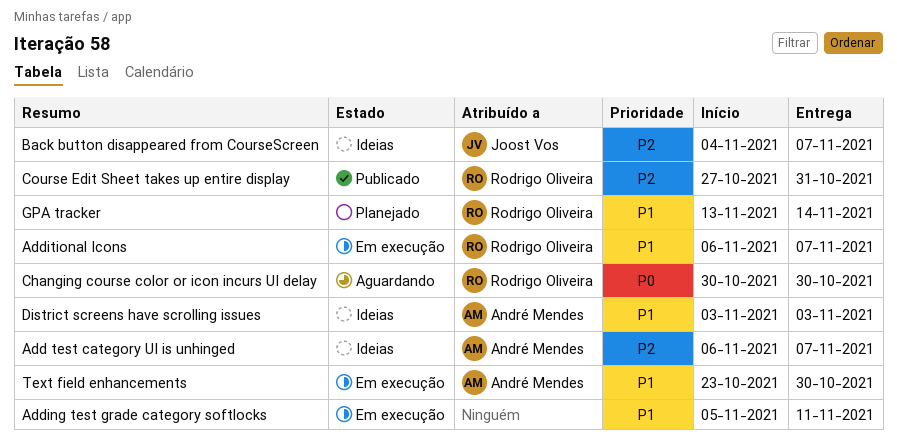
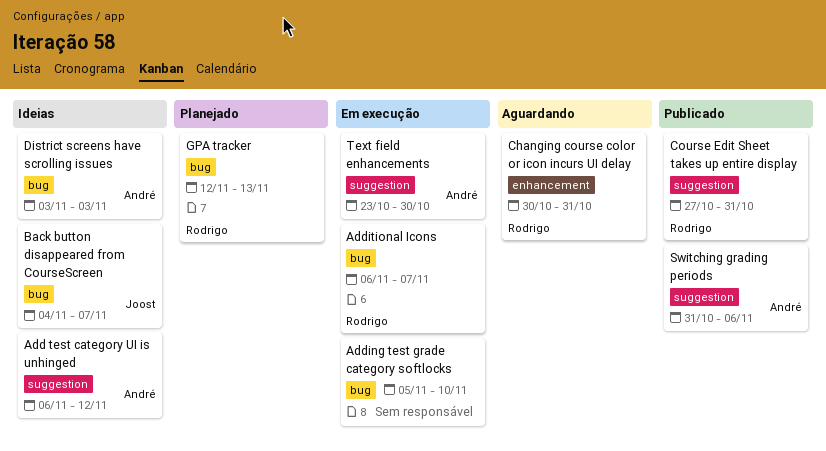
Add test category UI is unhinged, due: Nov 7 -> Nov 12
Adding test grade category softlocks, due: Nov 11 -> Nov 10
Changing course color or icon incurs UI delay, due: Oct 30 -> Oct 31
GPA tracker, start: Nov 13 -> Nov 12
GPA tracker, due: Nov 14 -> Nov 13
Switching grading periods: none -> present

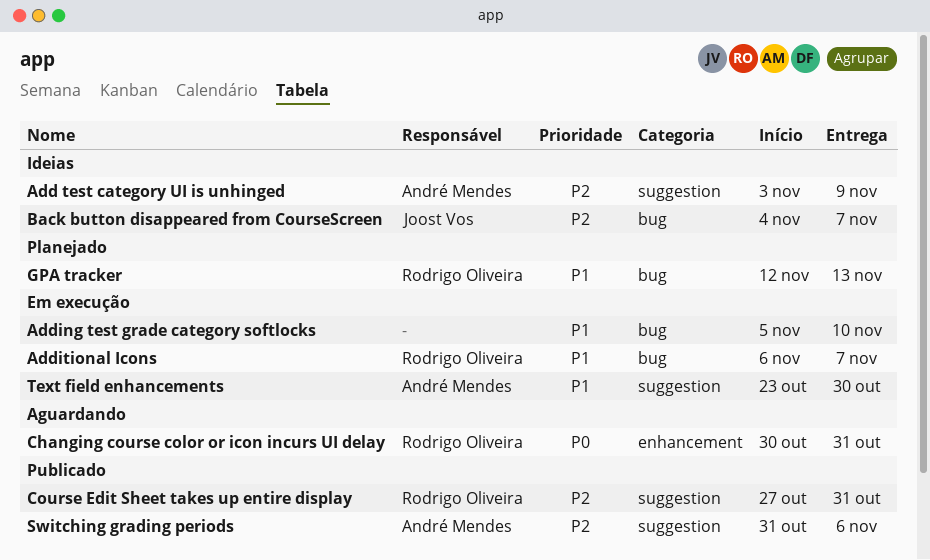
Add test category UI is unhinged, start: Nov 6 -> Nov 3
Add test category UI is unhinged, due: Nov 12 -> Nov 9
District screens have scrolling issues: present -> none

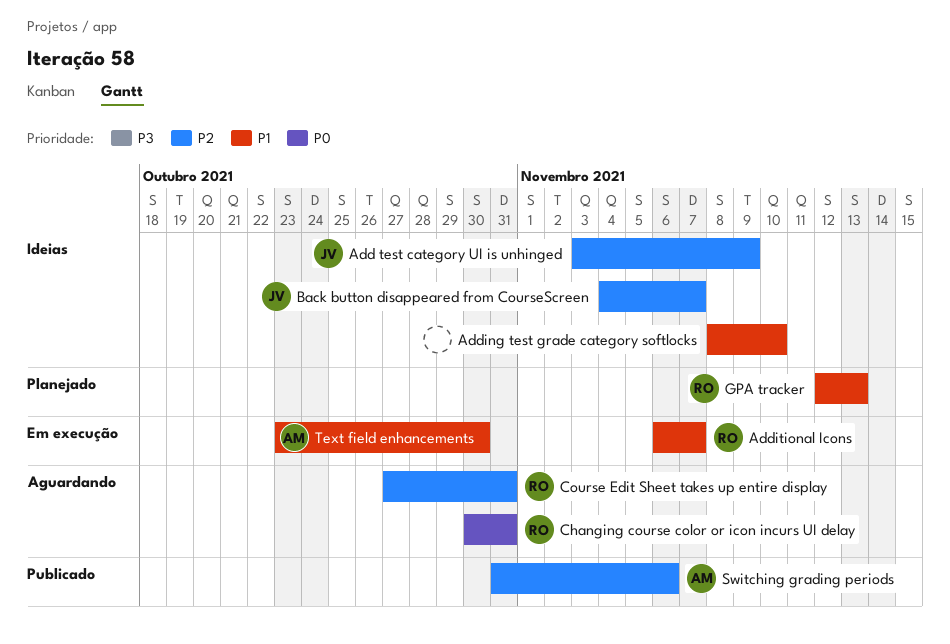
Add test category UI is unhinged, owner: André Mendes -> Joost Vos
Adding test grade category softlocks, status: Em execução -> Ideias
Adding test grade category softlocks, start: Nov 5 -> Nov 8
Course Edit Sheet takes up entire display, status: Publicado -> Aguardando

